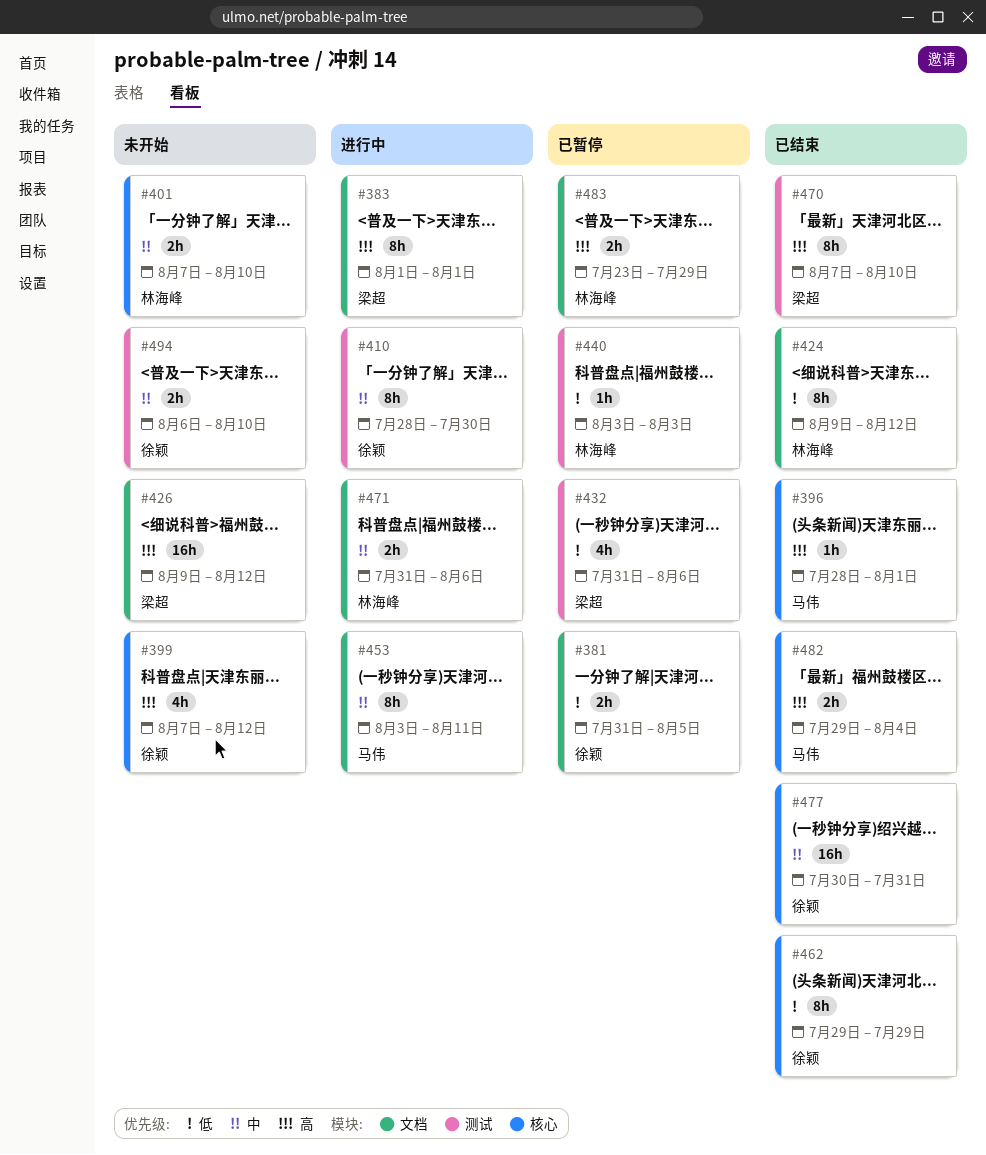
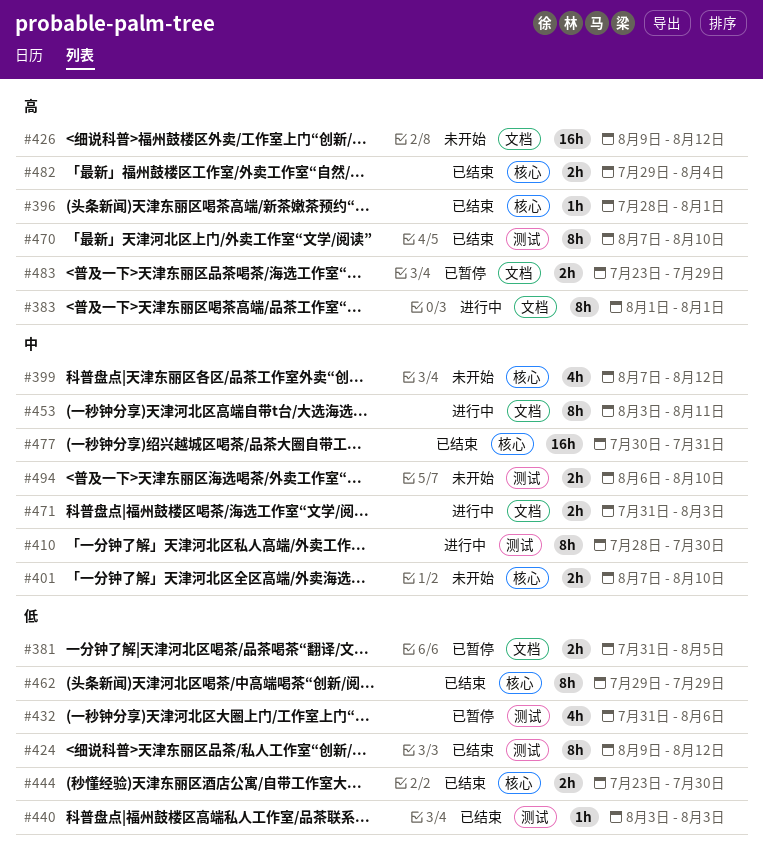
#399, priority: 高 -> 中
#424, label: 文档 -> 测试
#440, status: 已暂停 -> 已结束
#444: none -> present
#471, due: Aug 6 -> Aug 3

